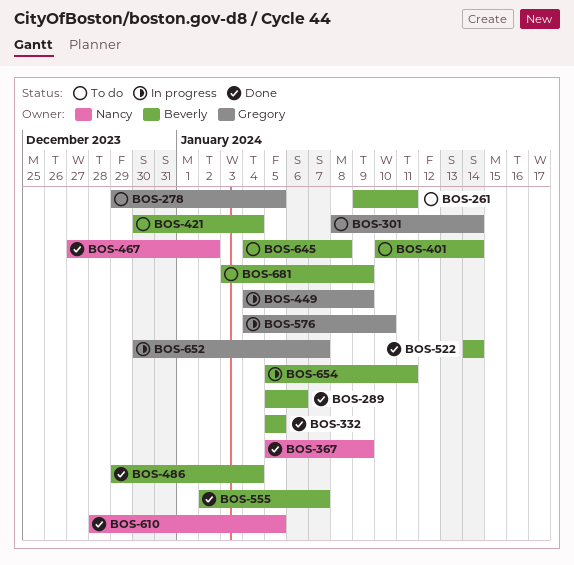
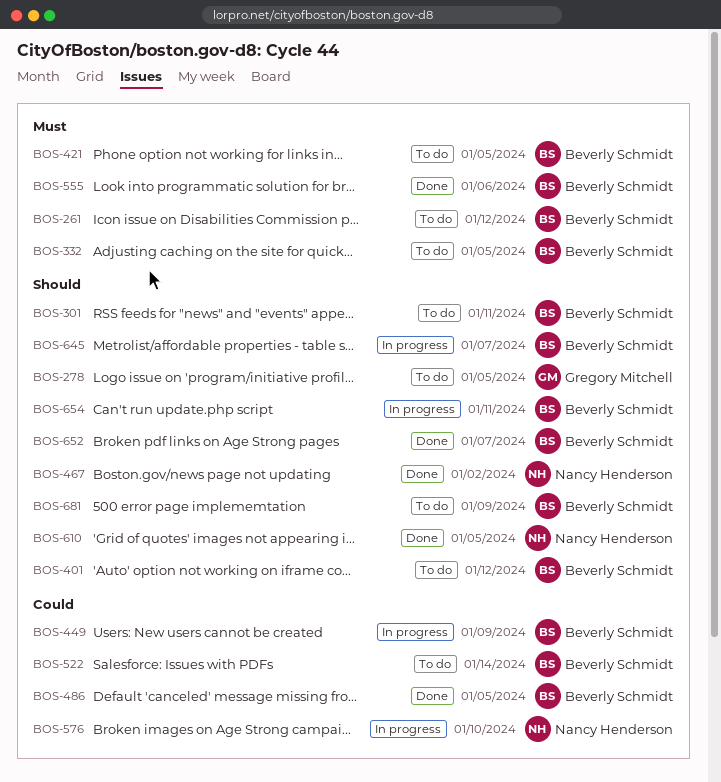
BOS-261, due: Jan 11 -> Jan 12
BOS-289: present -> none
BOS-301, owner: Gregory Mitchell -> Beverly Schmidt
BOS-301, due: Jan 14 -> Jan 11
BOS-332, status: Done -> To do
BOS-367: present -> none
BOS-401, due: Jan 14 -> Jan 12
BOS-421, due: Jan 4 -> Jan 5
BOS-449, owner: Gregory Mitchell -> Beverly Schmidt
BOS-486, due: Jan 4 -> Jan 5
BOS-522, status: Done -> To do
BOS-555, due: Jan 7 -> Jan 6
BOS-576, owner: Gregory Mitchell -> Nancy Henderson
BOS-645, status: To do -> In progress
BOS-645, due: Jan 8 -> Jan 7
BOS-652, status: In progress -> Done
BOS-652, owner: Gregory Mitchell -> Beverly Schmidt

